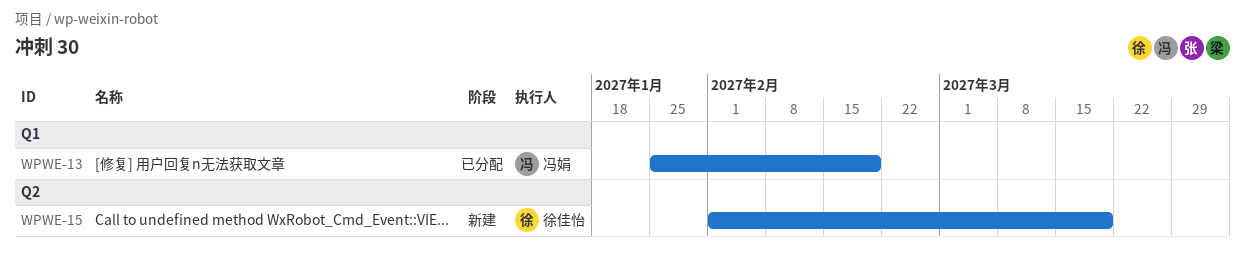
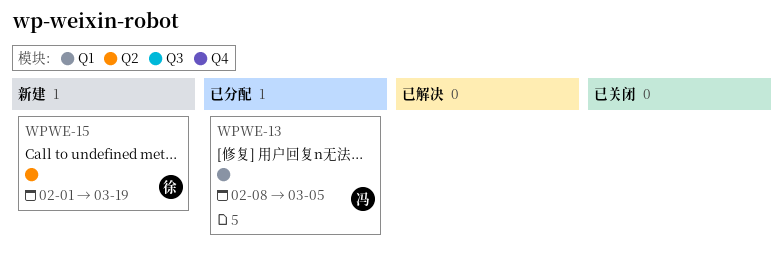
WPWE-13, start: Jan 25 -> Feb 8
WPWE-13, due: Feb 19 -> Mar 5

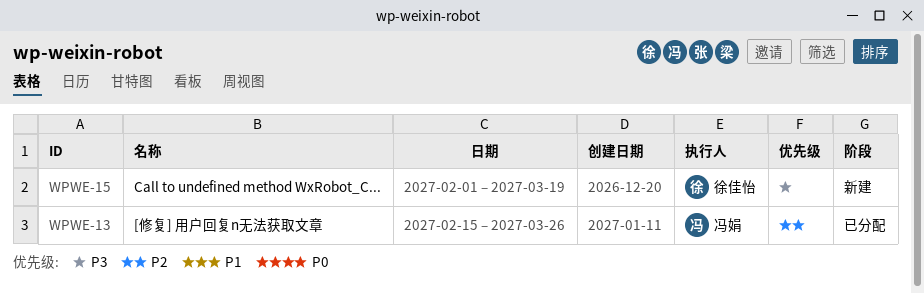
WPWE-13, start: Feb 8 -> Feb 15
WPWE-13, due: Mar 5 -> Mar 26

